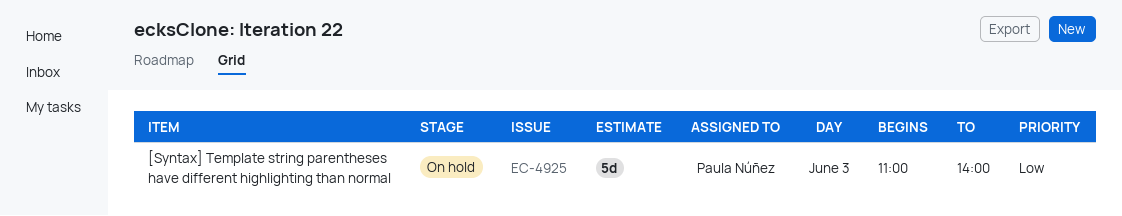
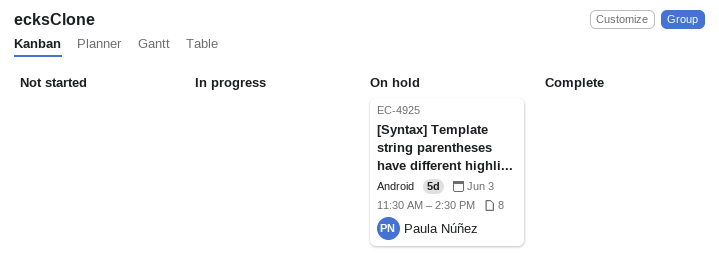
EC-4925, begins: 11:00 -> 11:30
EC-4925, ends: 14:00 -> 14:30

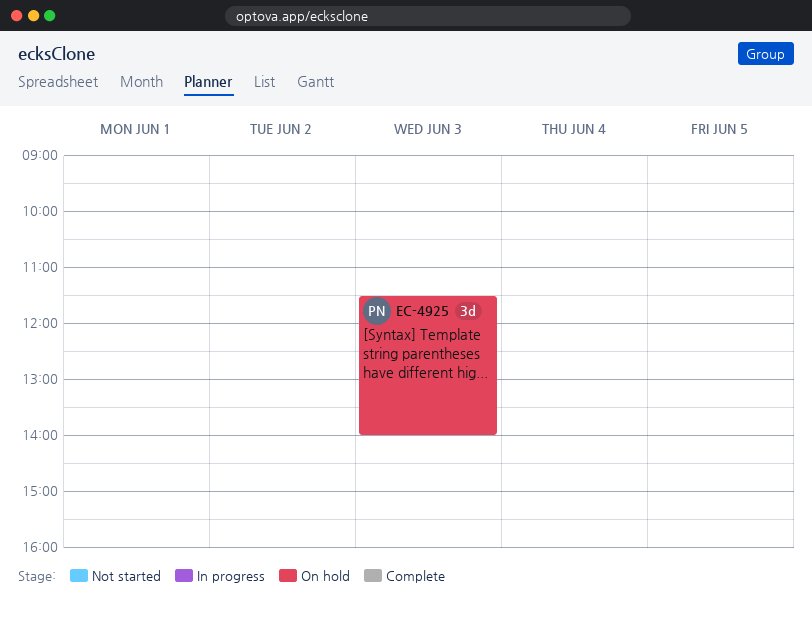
EC-4925, estimate: 5d -> 3d
EC-4925, ends: 14:30 -> 14:00

